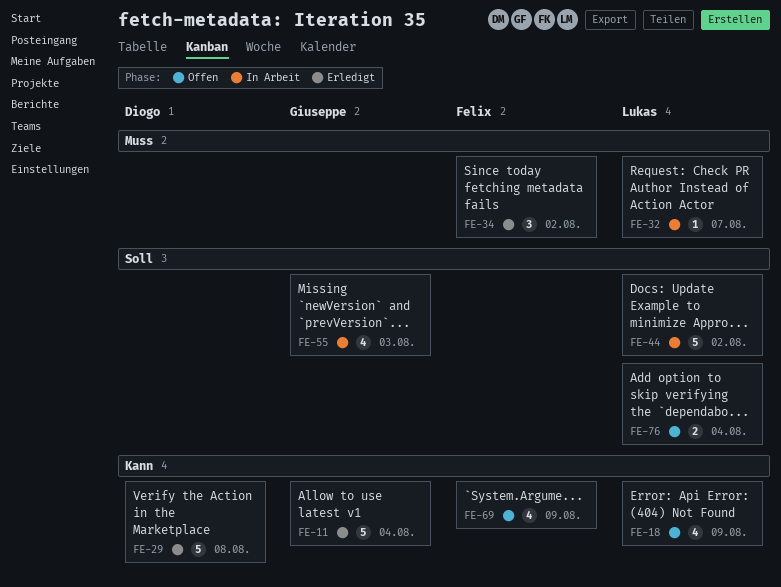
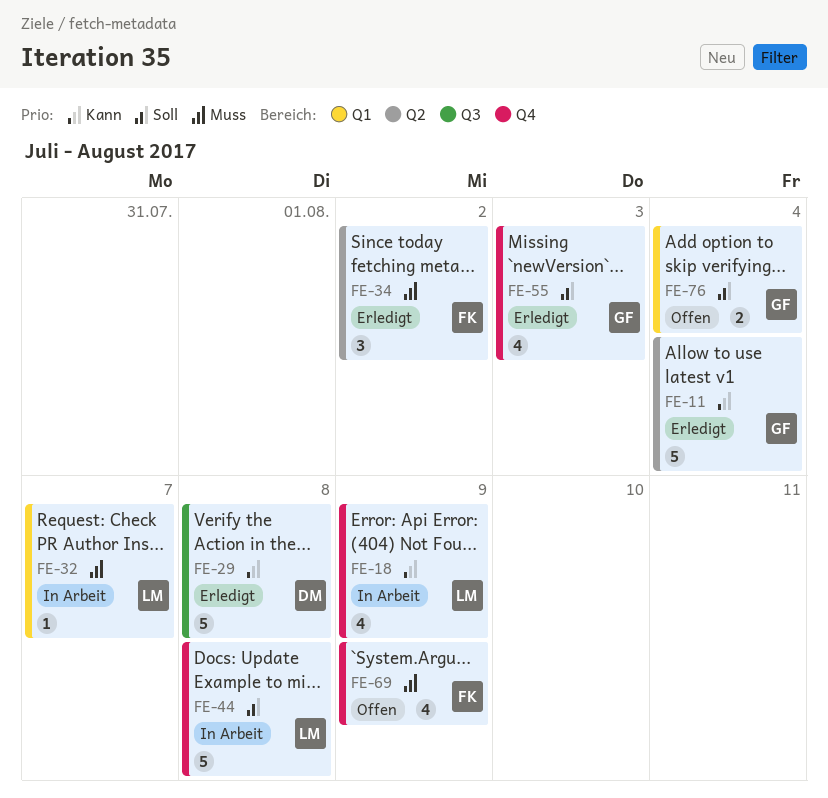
FE-18, status: Offen -> In Arbeit
FE-44, due: Aug 2 -> Aug 8
FE-55, status: In Arbeit -> Erledigt
FE-69, priority: Kann -> Muss
FE-76, owner: Lukas -> Giuseppe

